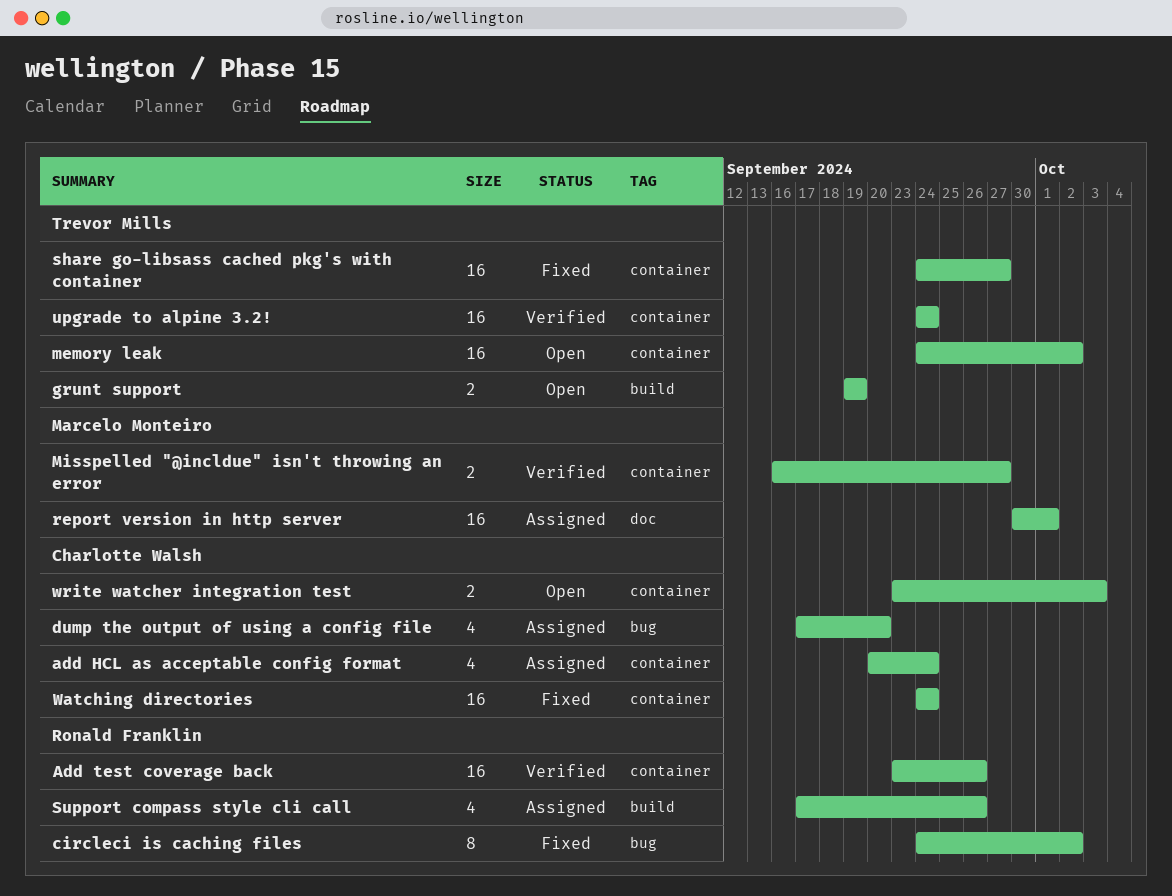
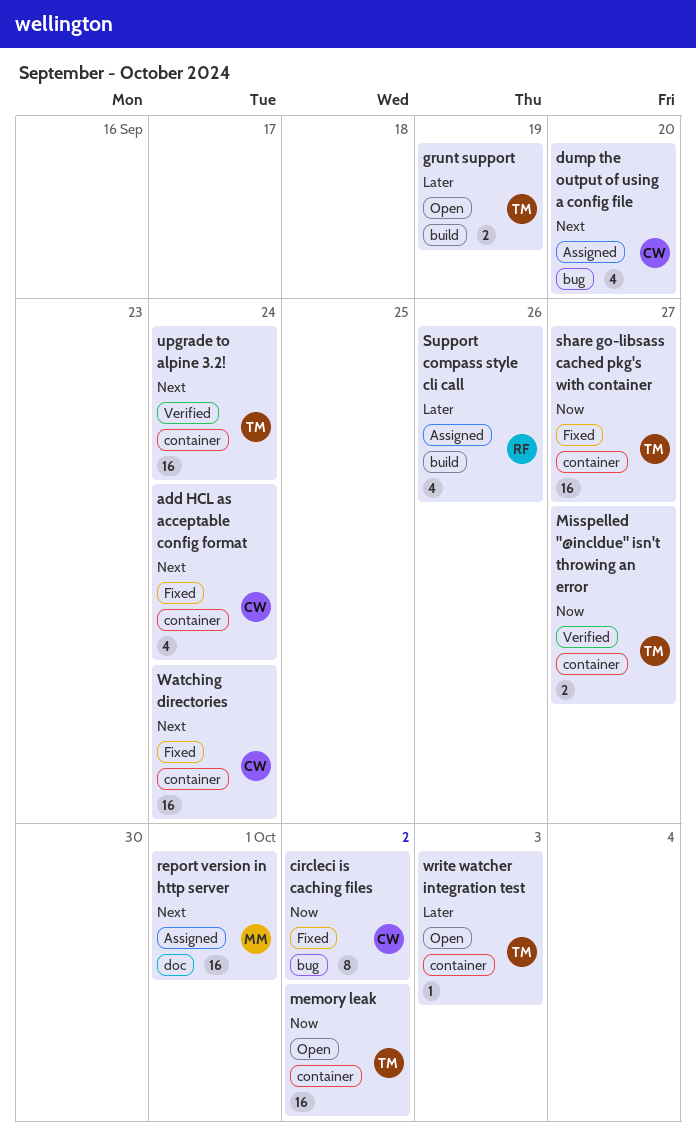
add HCL as acceptable config format, status: Assigned -> Fixed
Add test coverage back: present -> none
circleci is caching files, owner: Ronald Franklin -> Charlotte Walsh
Misspelled "@incldue" isn't throwing an error, owner: Marcelo Monteiro -> Trevor Mills
write watcher integration test, owner: Charlotte Walsh -> Trevor Mills
write watcher integration test, estimate: 2 -> 1

